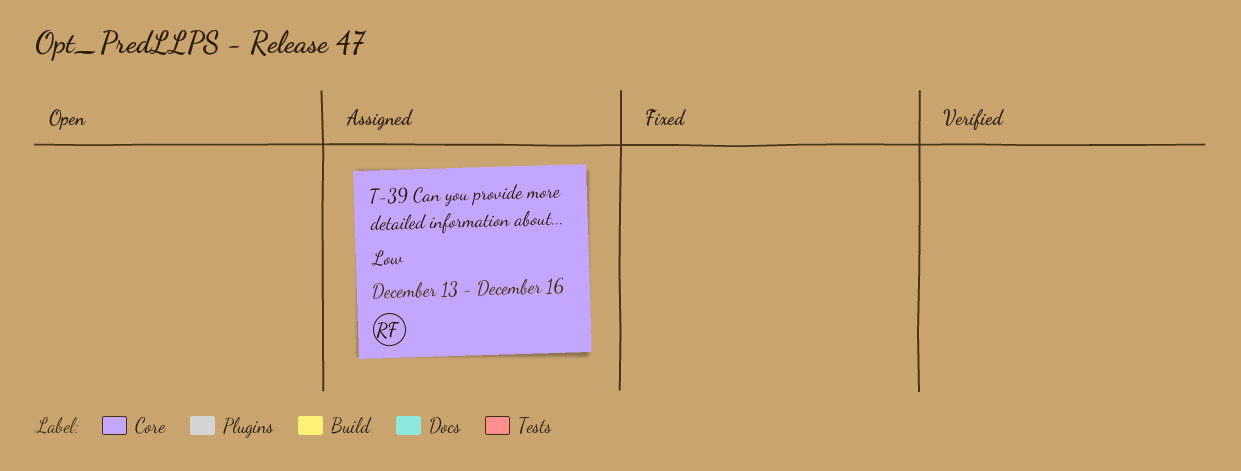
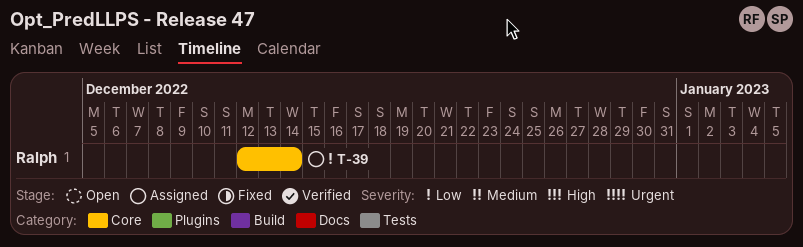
T-39, start: Dec 13 -> Dec 12
T-39, due: Dec 16 -> Dec 14

